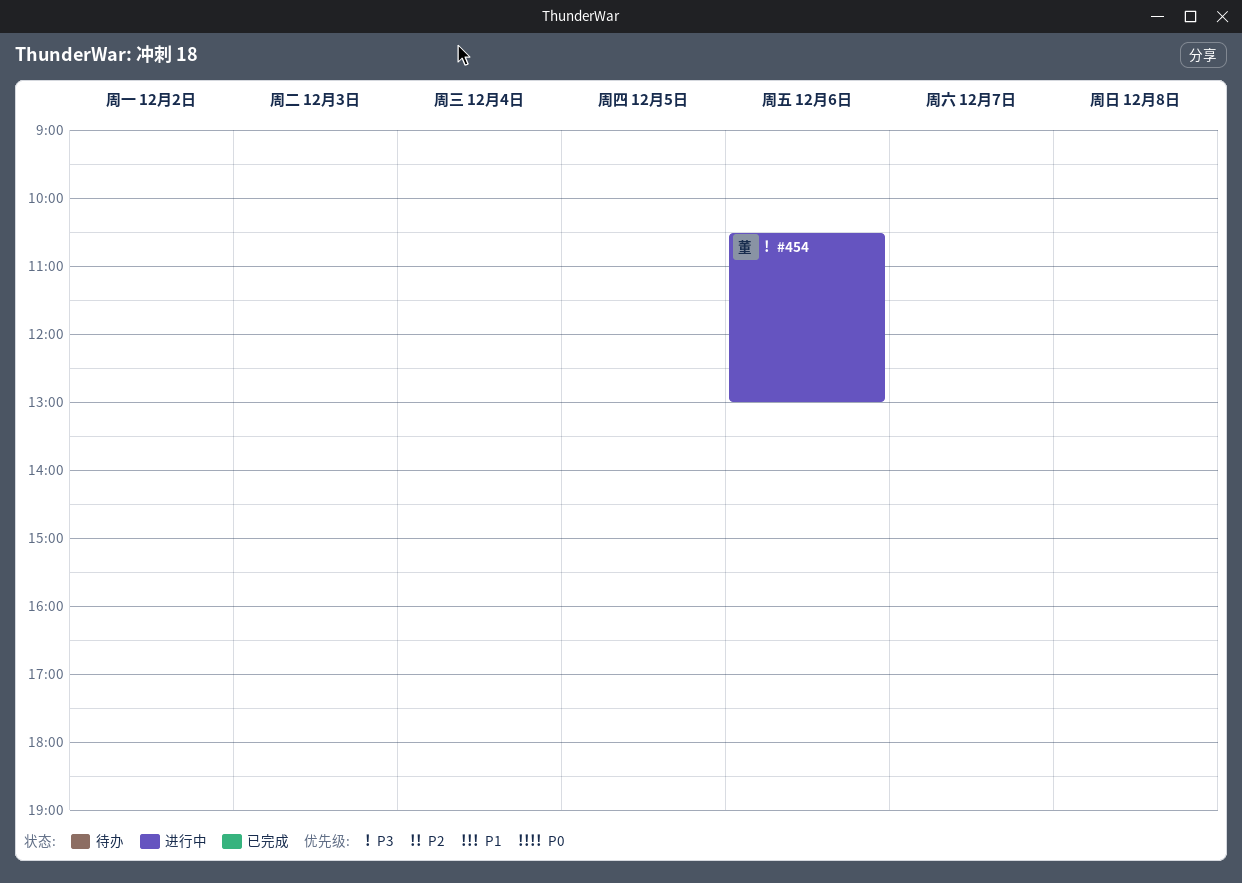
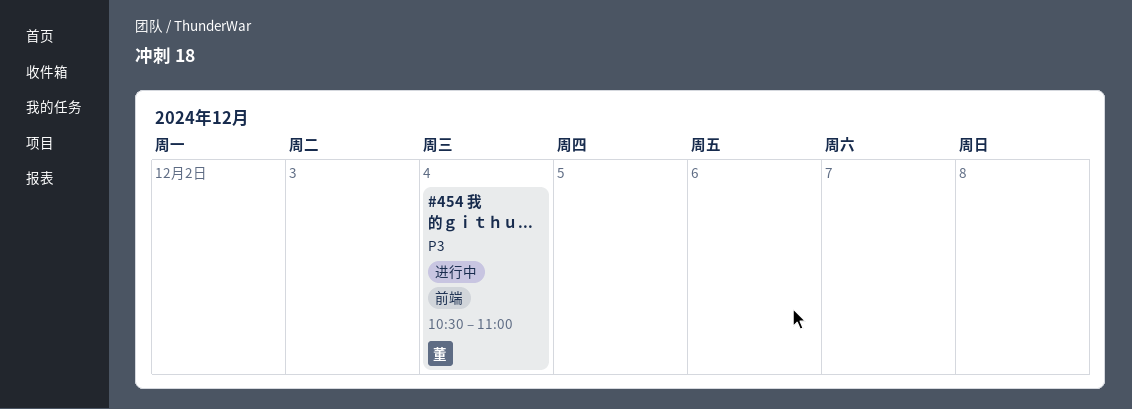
#454, day: Dec 6 -> Dec 4
#454, ends: 13:00 -> 11:00

